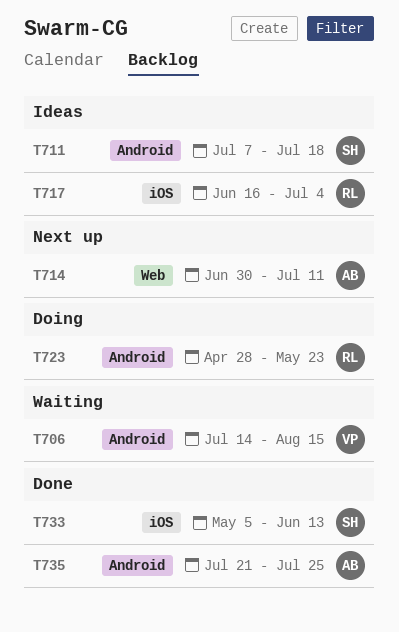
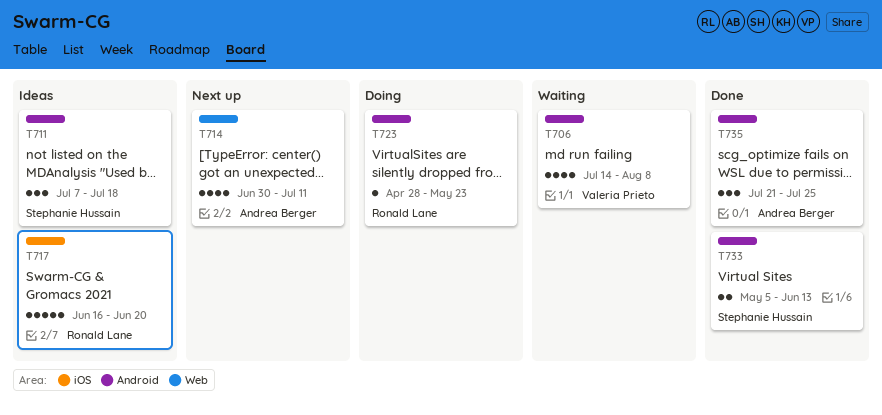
T706, due: Aug 15 -> Aug 8
T717, due: Jul 4 -> Jun 20
T733, label: iOS -> Android

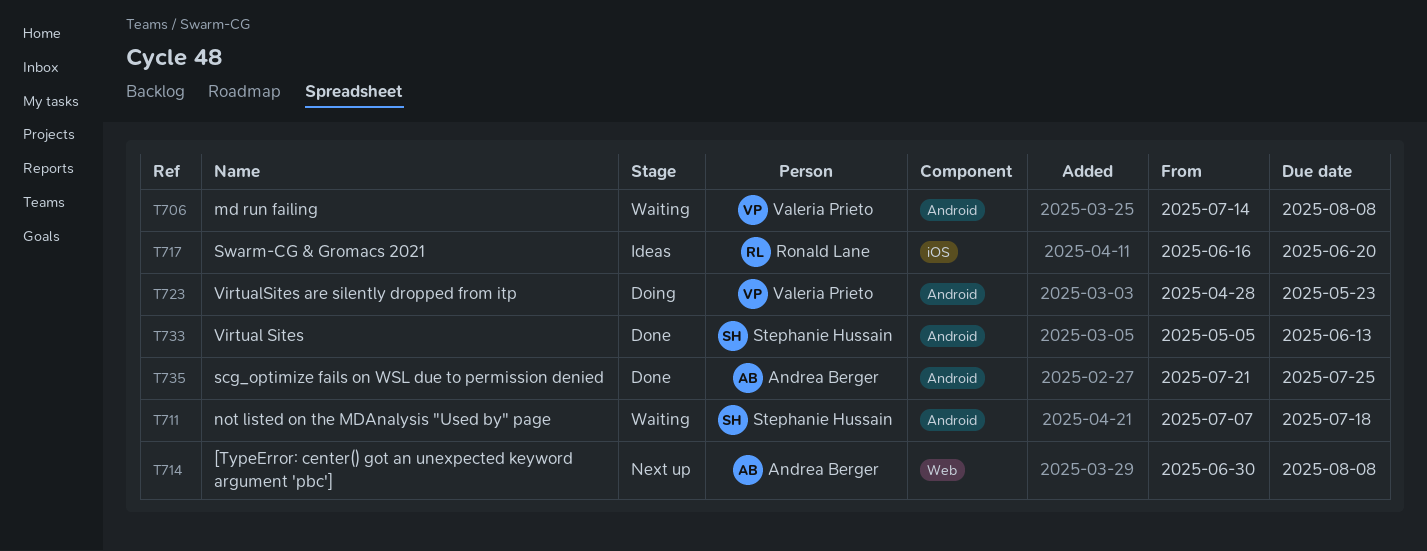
T711, status: Ideas -> Waiting
T714, due: Jul 11 -> Aug 8
T723, owner: Ronald Lane -> Valeria Prieto

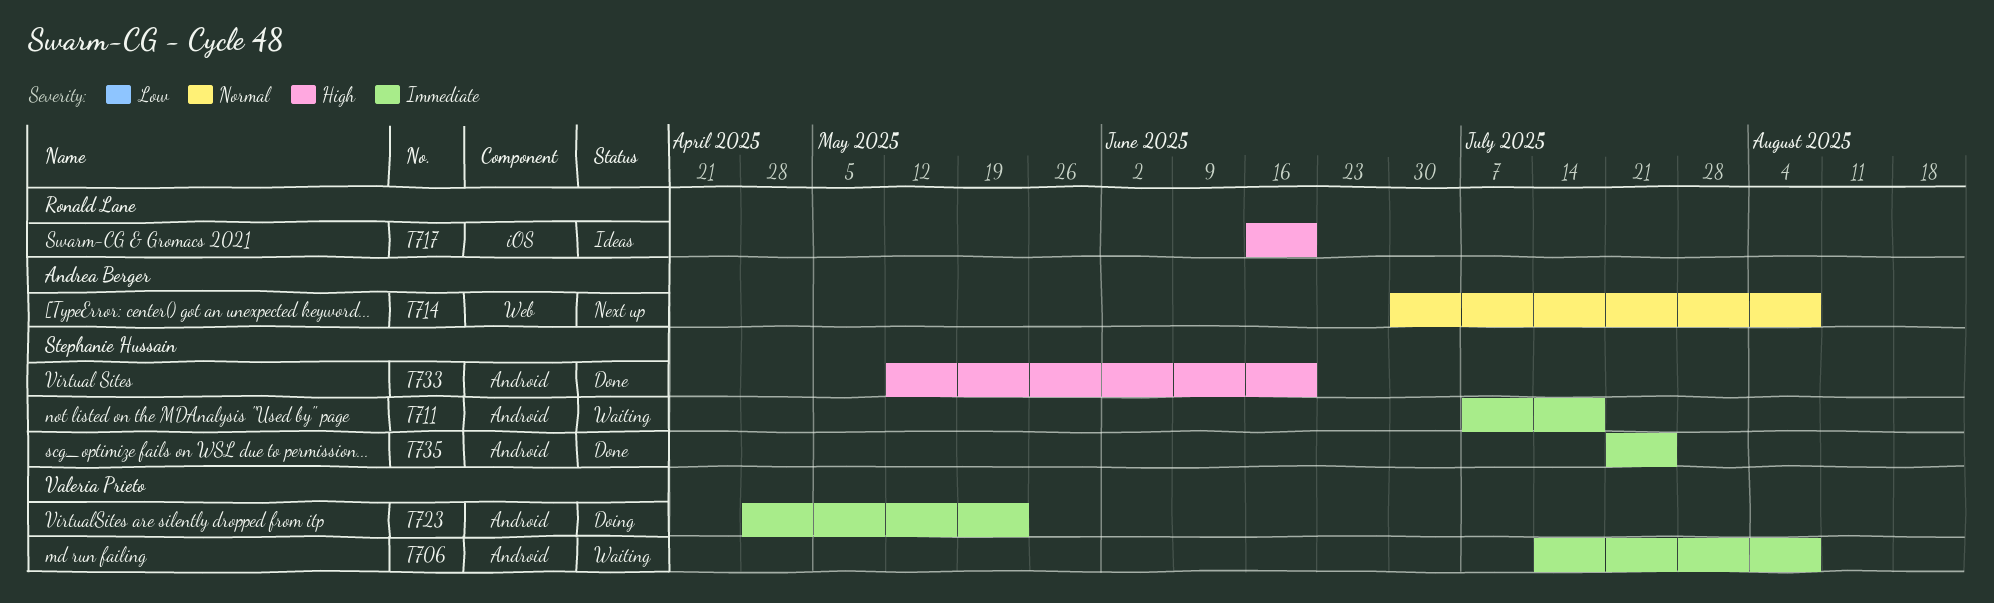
T733, start: May 5 -> May 12
T733, due: Jun 13 -> Jun 20
T735, owner: Andrea Berger -> Stephanie Hussain

